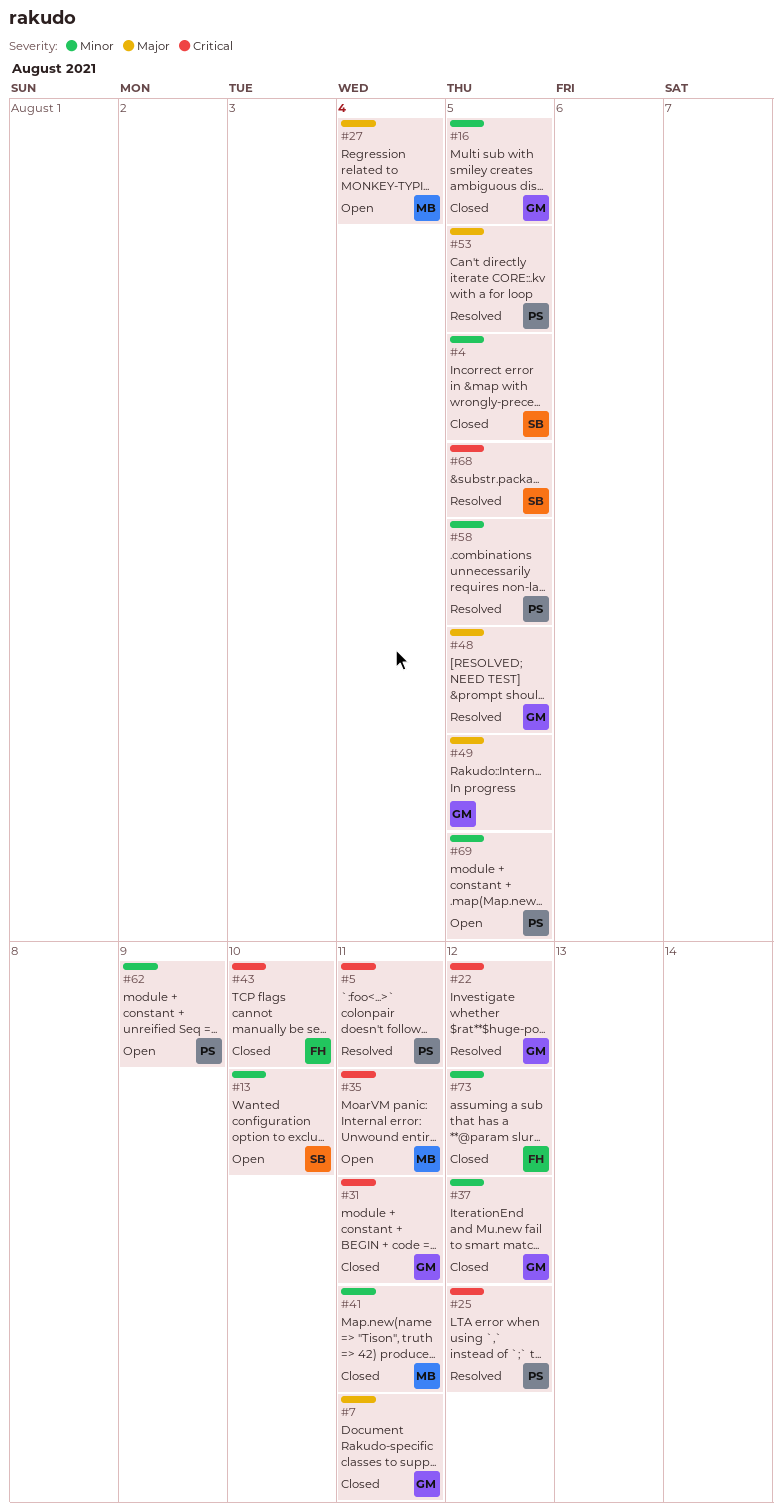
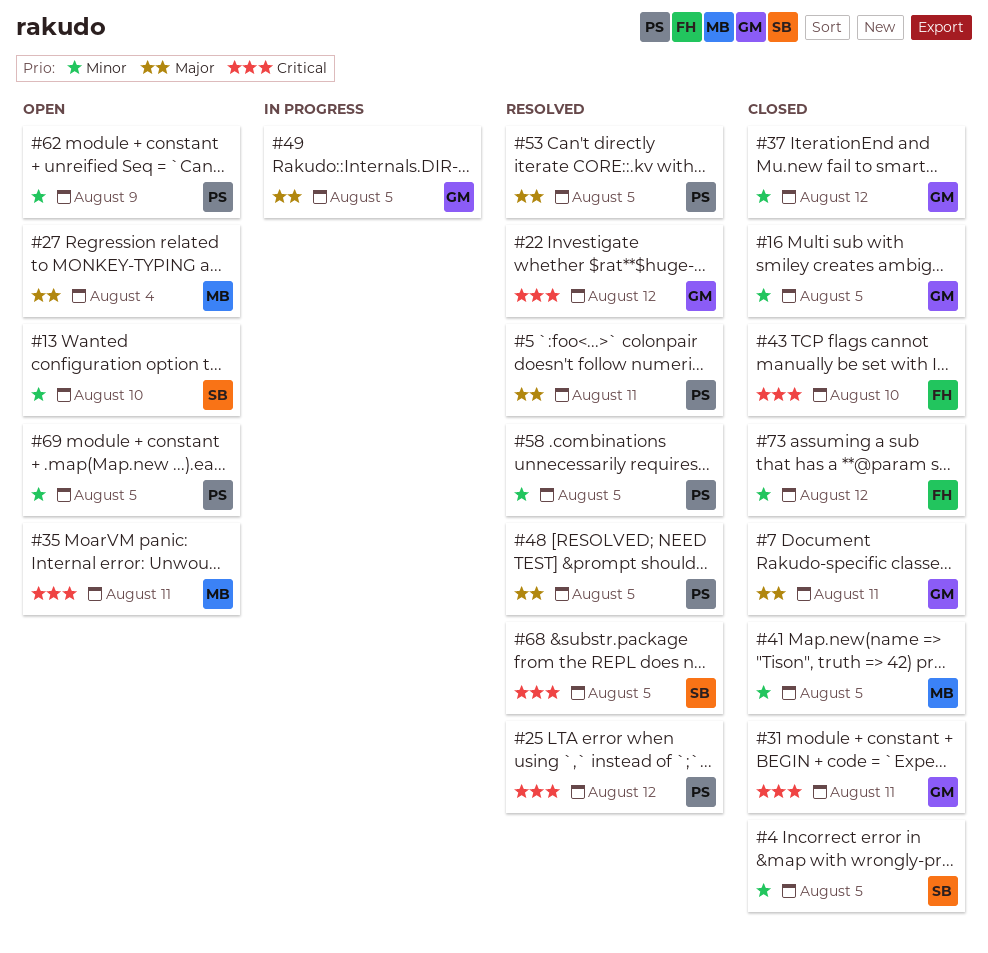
#5, priority: Critical -> Major
#41, due: Aug 11 -> Aug 5
#48, owner: GM -> PS

